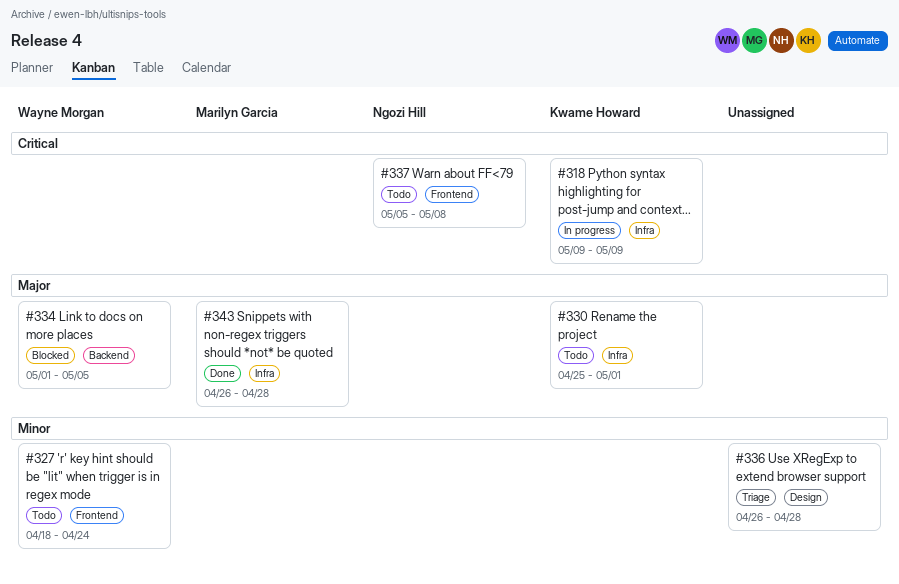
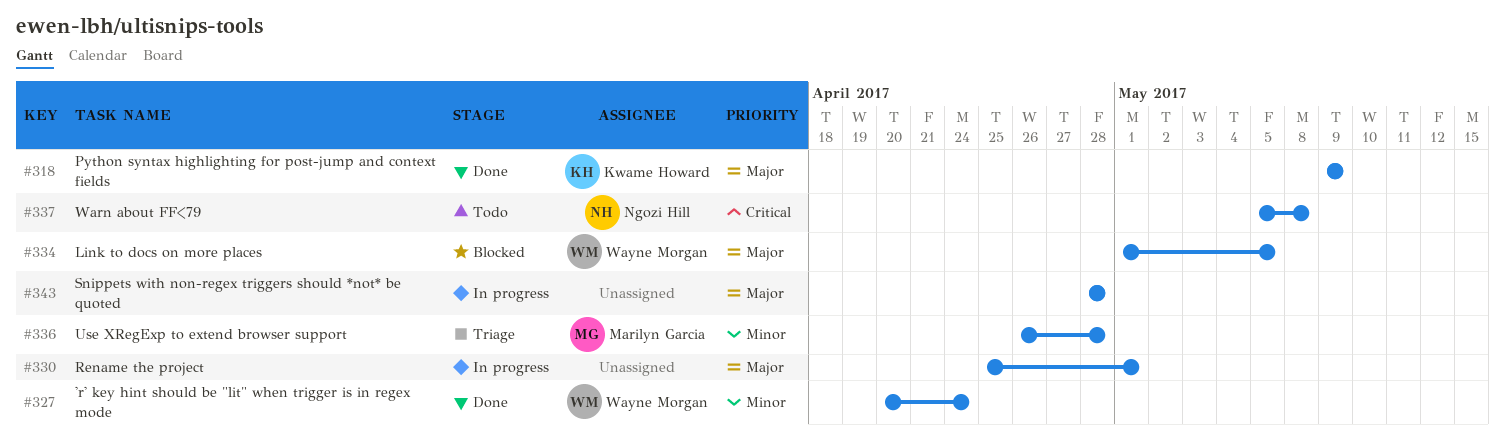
#318, status: In progress -> Done
#318, priority: Critical -> Major
#327, status: Todo -> Done
#327, start: Apr 18 -> Apr 20
#330, status: Todo -> In progress
#330, owner: Kwame Howard -> none
#336, owner: none -> Marilyn Garcia
#343, status: Done -> In progress
#343, owner: Marilyn Garcia -> none
#343, start: Apr 26 -> Apr 28

